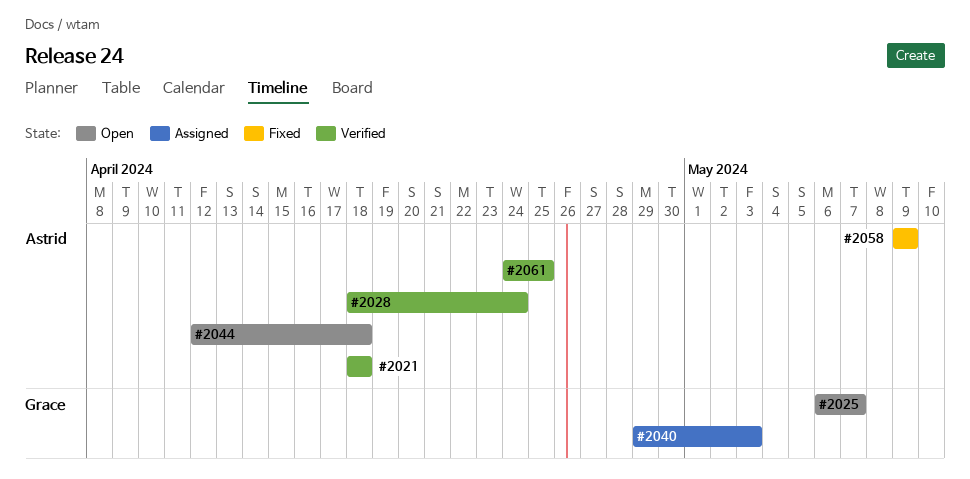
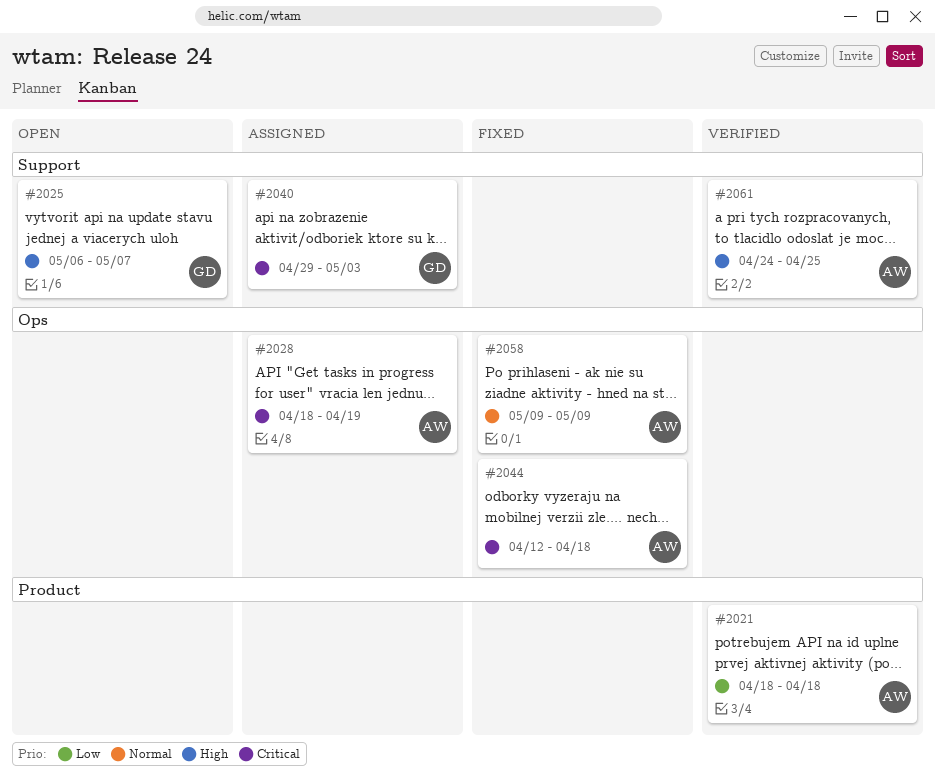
#2028, status: Verified -> Assigned
#2028, due: Apr 24 -> Apr 19
#2044, status: Open -> Fixed

